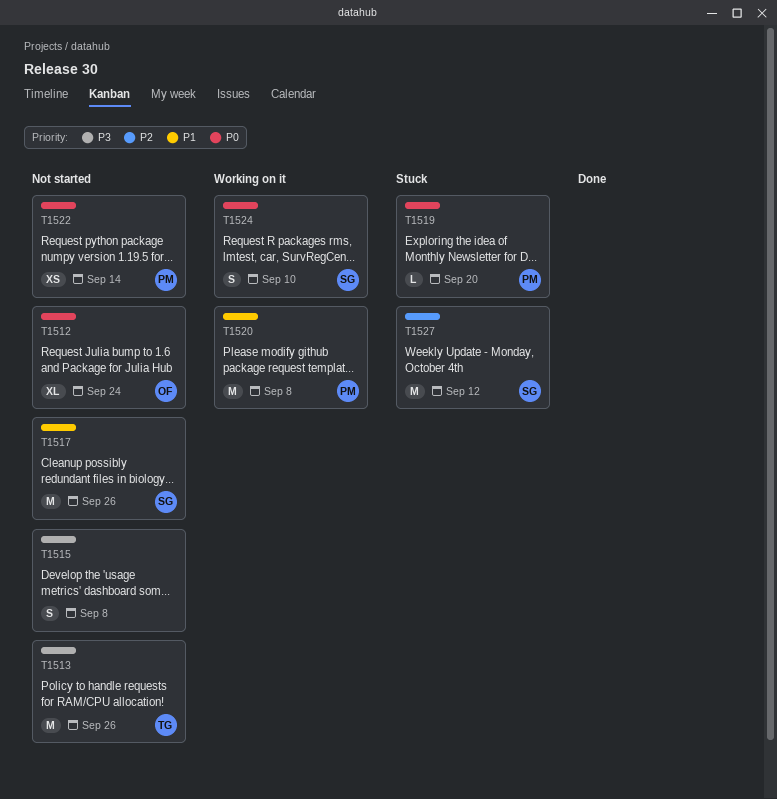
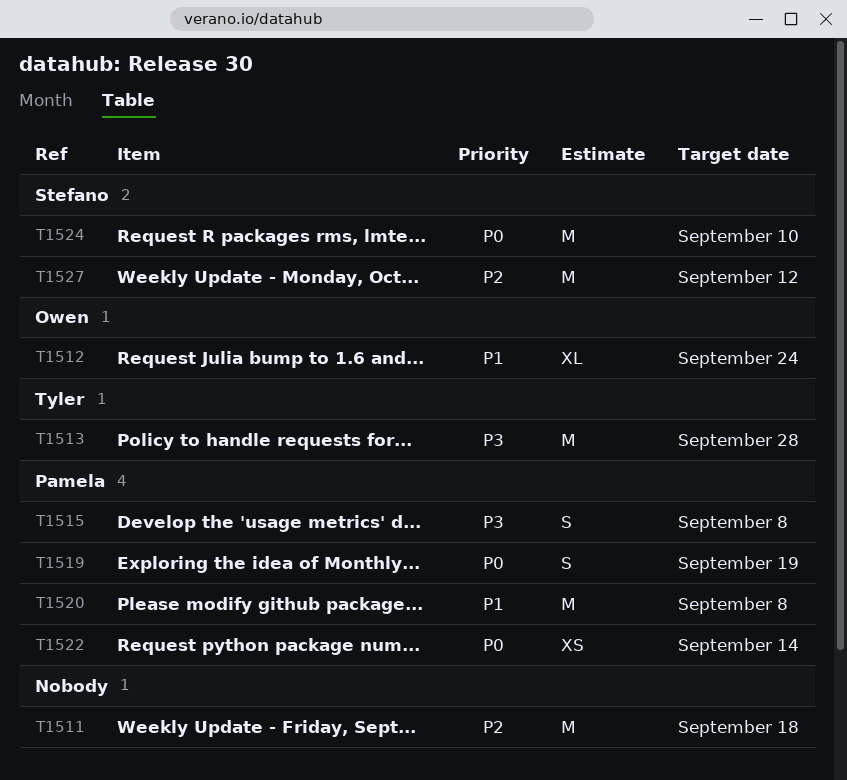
T1511: none -> present
T1512, priority: P0 -> P1
T1513, due: Sep 26 -> Sep 28
T1515, owner: none -> Pamela
T1517: present -> none
T1519, estimate: L -> S
T1519, due: Sep 20 -> Sep 19
T1524, estimate: S -> M

